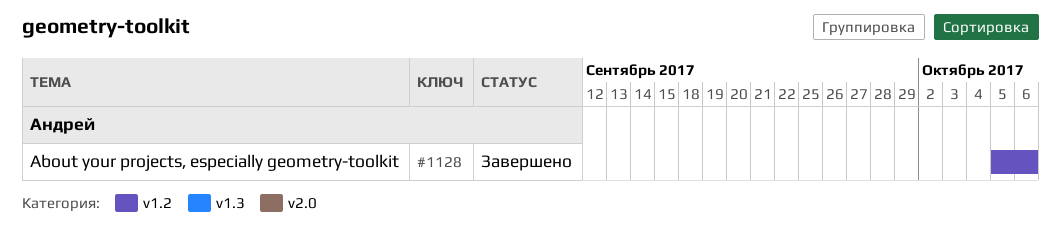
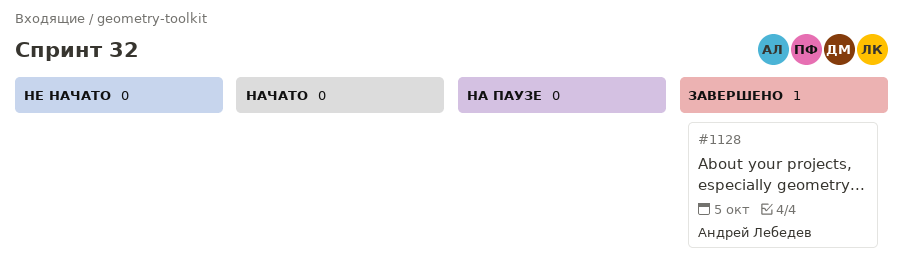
#1128, due: Oct 6 -> Oct 5

